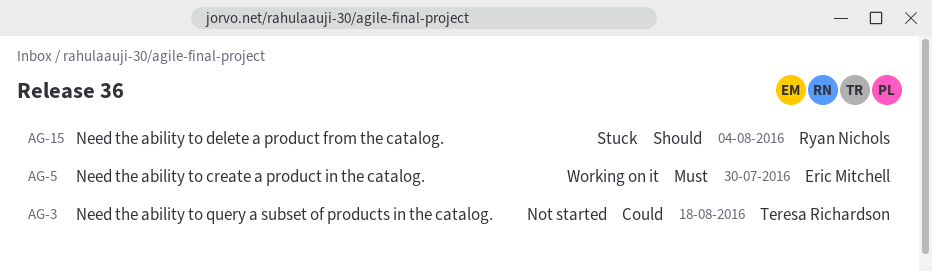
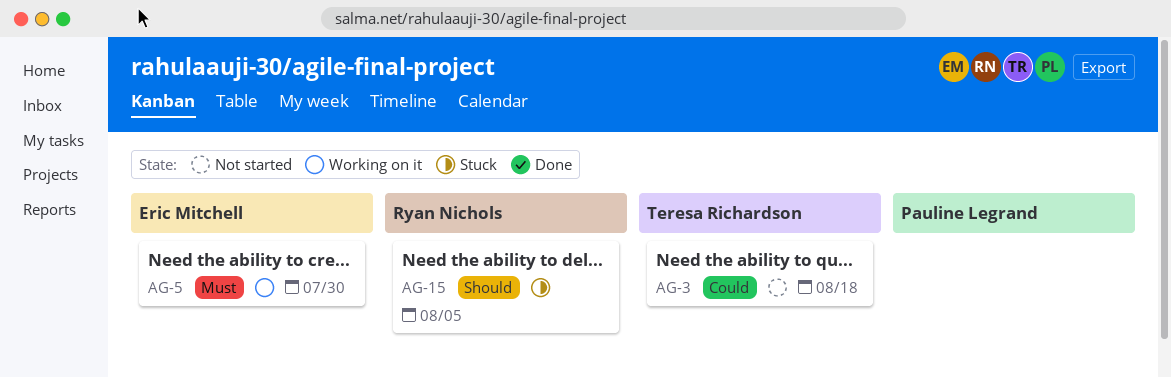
AG-15, due: Aug 4 -> Aug 5

